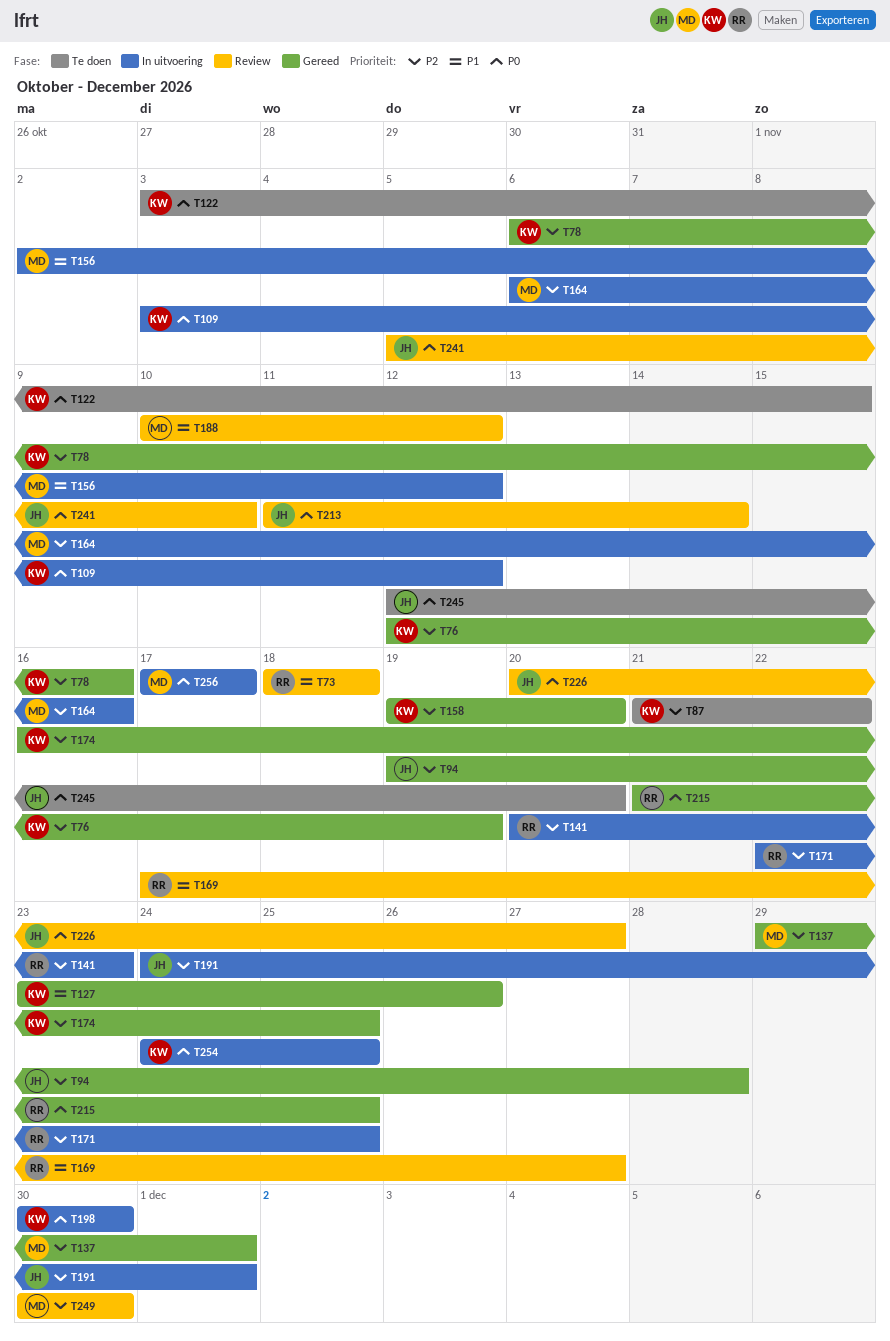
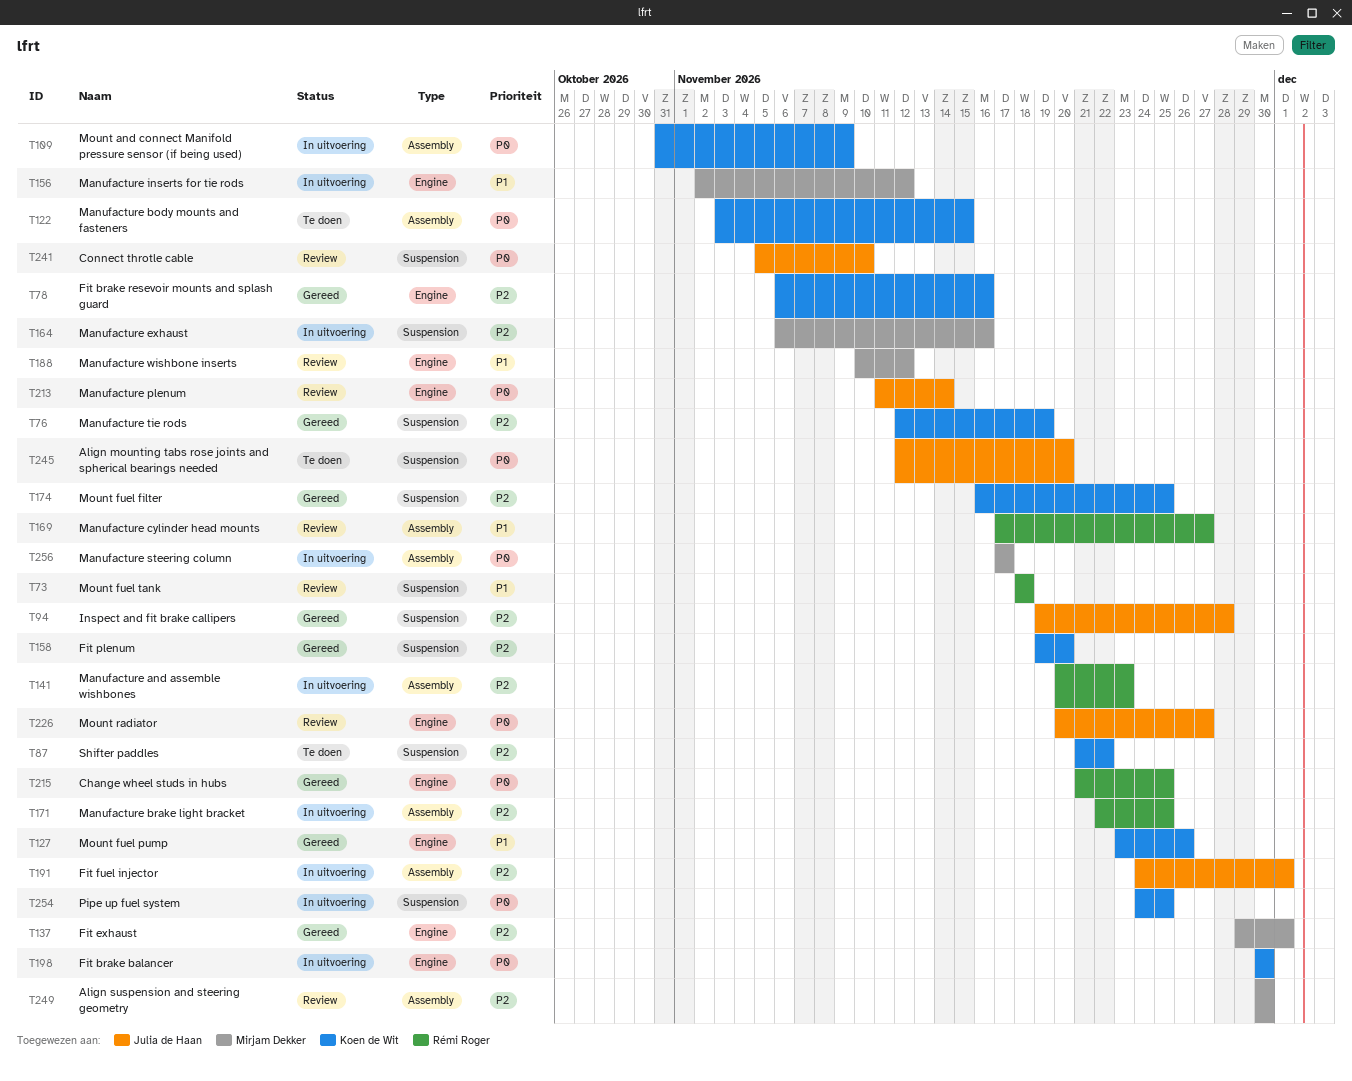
T109, start: Nov 3 -> Oct 31
T109, due: Nov 12 -> Nov 9

